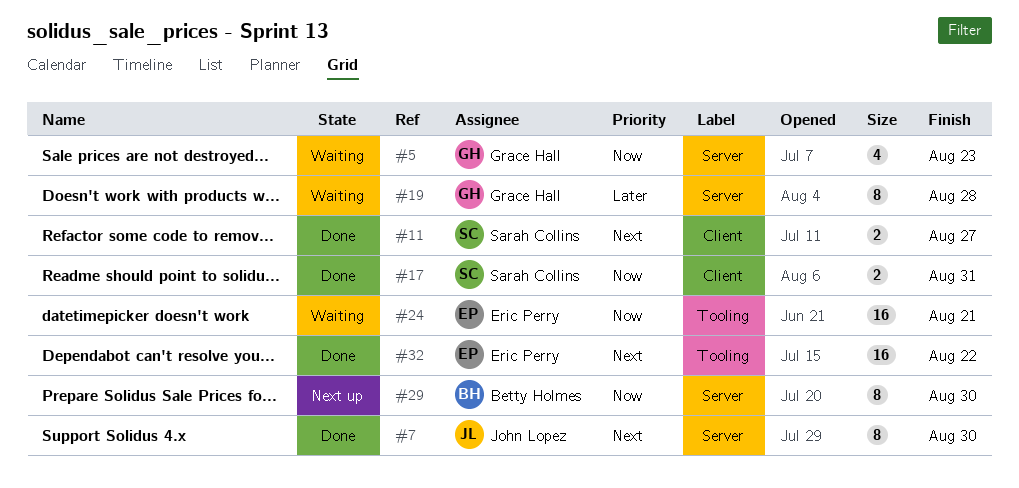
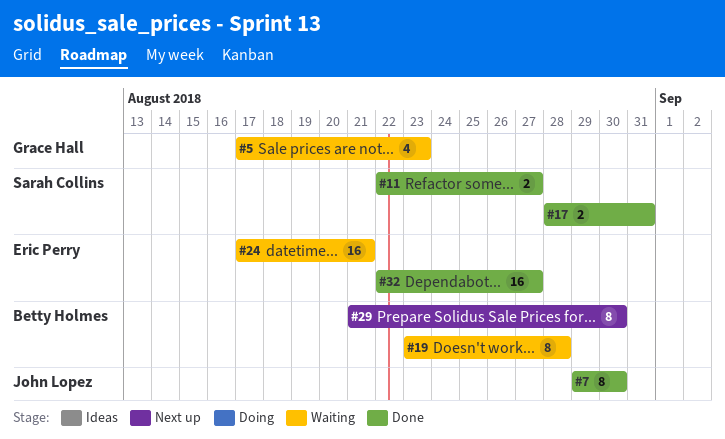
#19, owner: Grace Hall -> Betty Holmes
#32, due: Aug 22 -> Aug 27

